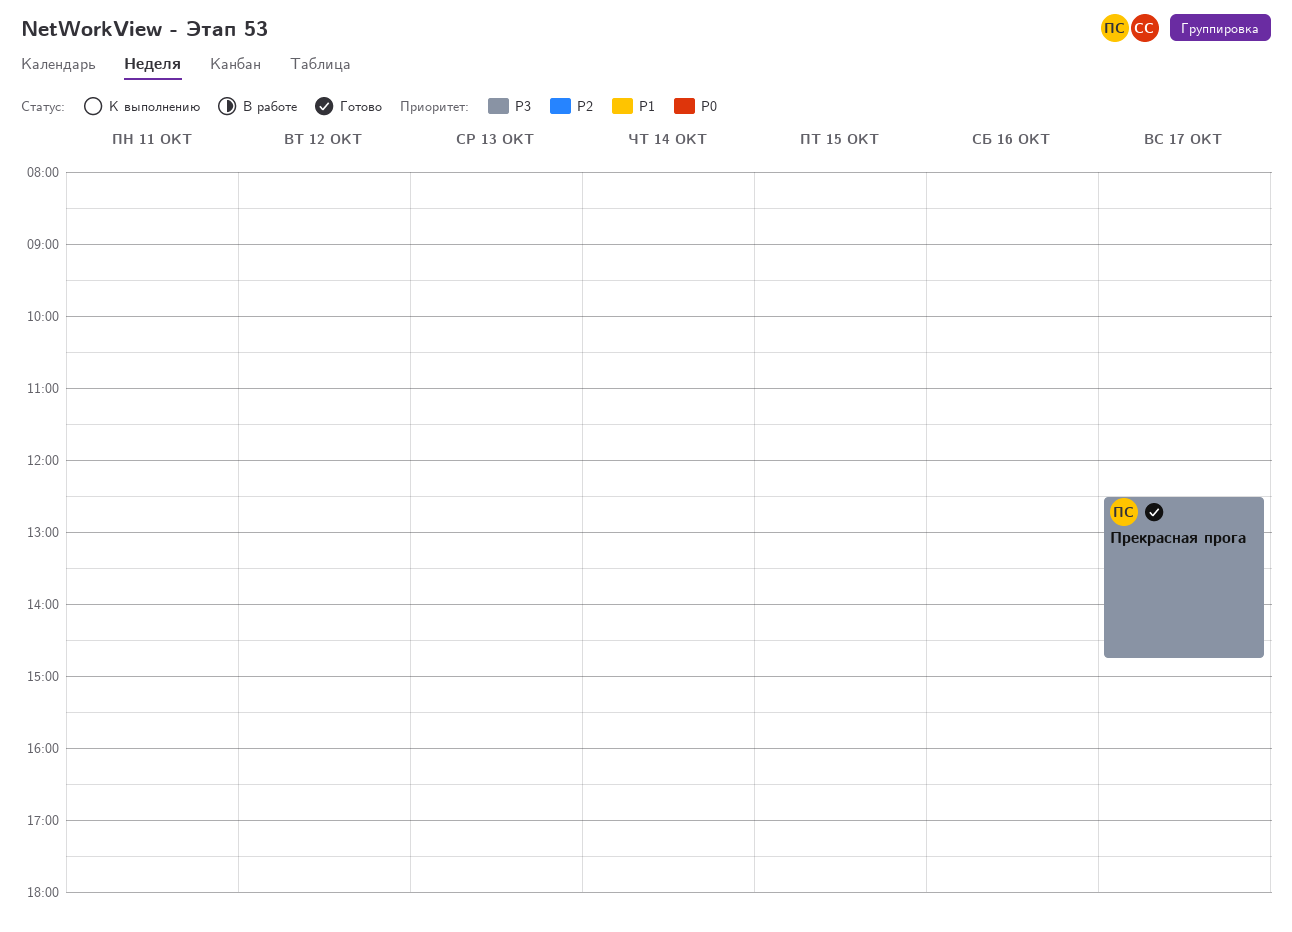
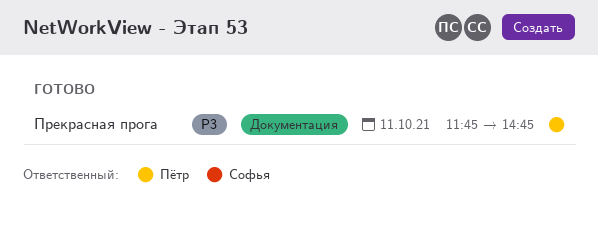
Прекрасная прога, day: Oct 17 -> Oct 11
Прекрасная прога, begins: 12:30 -> 11:45

